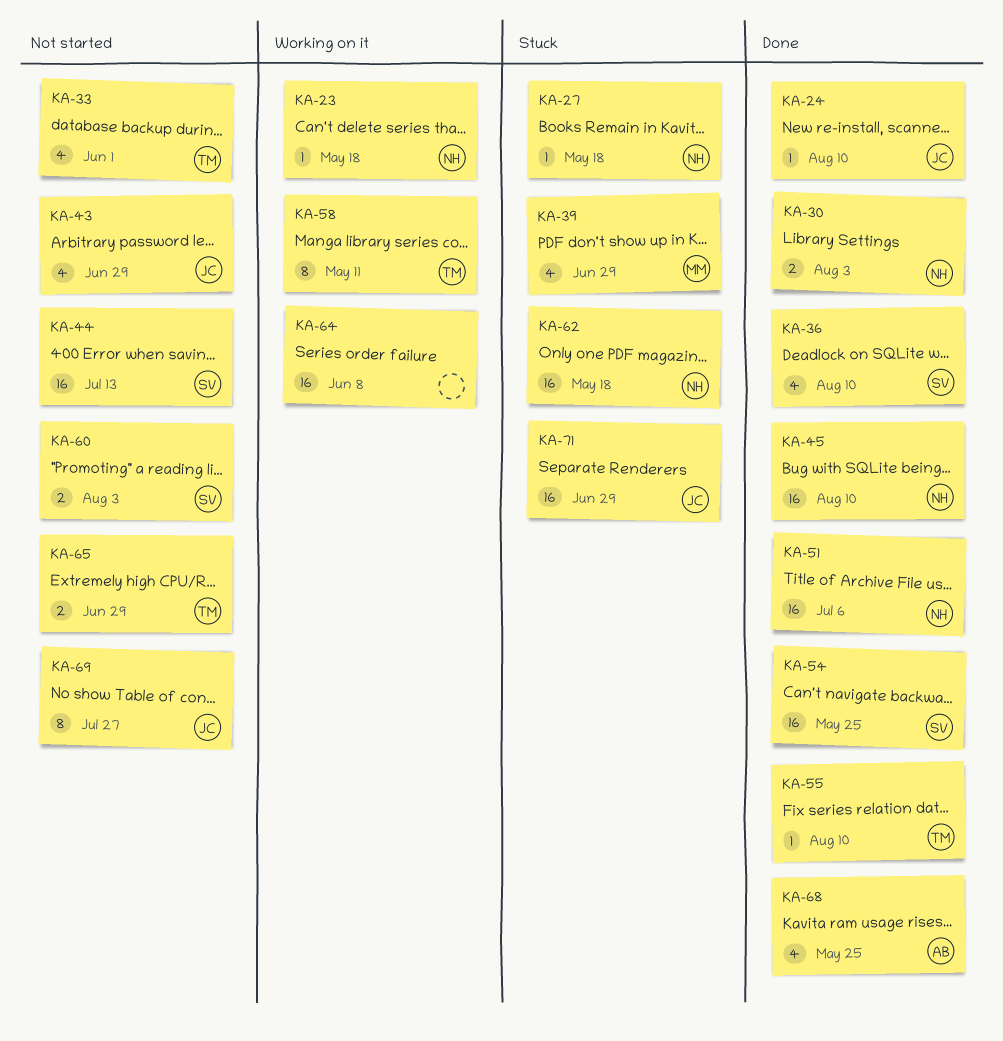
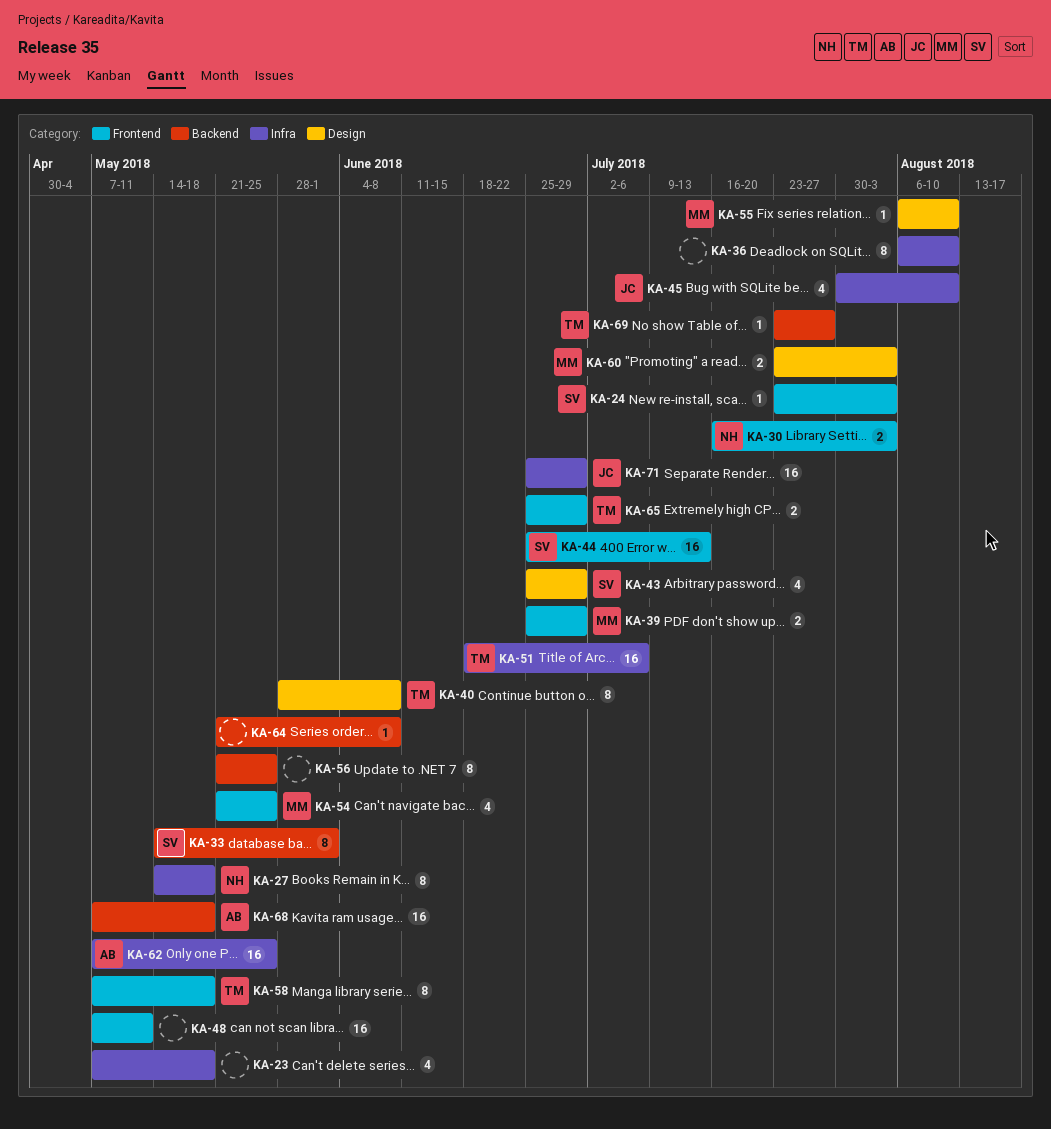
KA-23, owner: NH -> none
KA-23, estimate: 1 -> 4
KA-24, owner: JC -> SV
KA-24, due: Aug 10 -> Aug 3
KA-27, estimate: 1 -> 8
KA-33, owner: TM -> SV
KA-33, estimate: 4 -> 8
KA-36, owner: SV -> none
KA-36, estimate: 4 -> 8
KA-39, estimate: 4 -> 2
KA-40: none -> present
KA-43, owner: JC -> SV
KA-45, owner: NH -> JC
KA-45, estimate: 16 -> 4
KA-48: none -> present
KA-51, owner: NH -> TM
KA-54, owner: SV -> MM
KA-54, estimate: 16 -> 4
KA-55, owner: TM -> MM
KA-56: none -> present
KA-58, due: May 11 -> May 18
KA-60, owner: SV -> MM
KA-62, owner: NH -> AB
KA-62, due: May 18 -> May 25
KA-64, estimate: 16 -> 1
KA-68, estimate: 4 -> 16
KA-68, due: May 25 -> May 18
KA-69, owner: JC -> TM
KA-69, estimate: 8 -> 1

